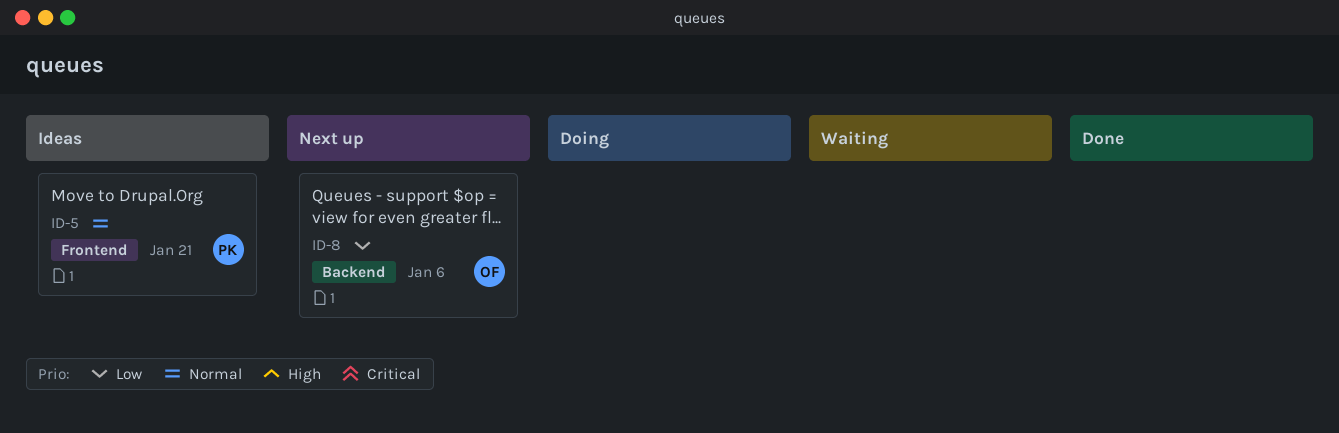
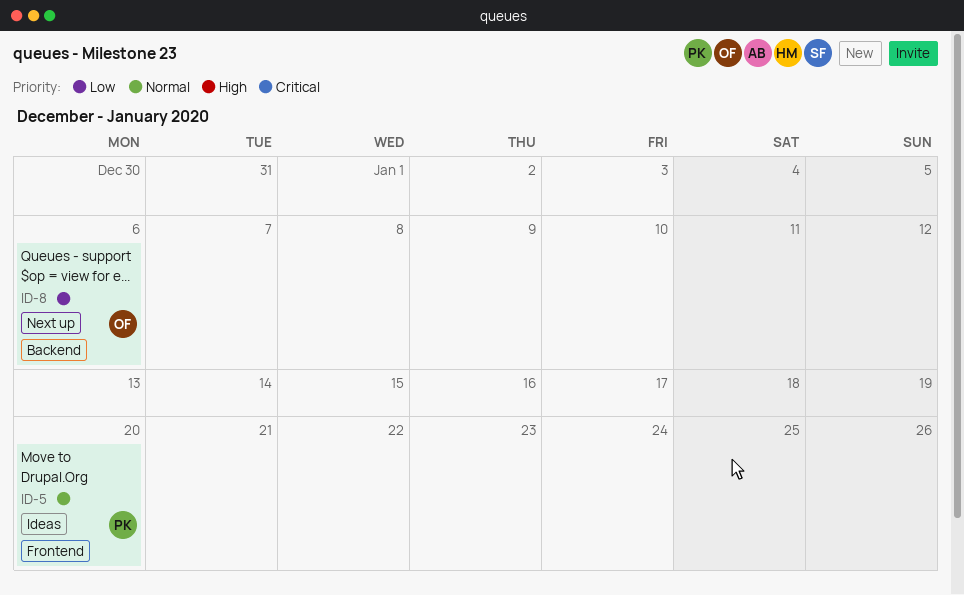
ID-5, due: Jan 21 -> Jan 20

